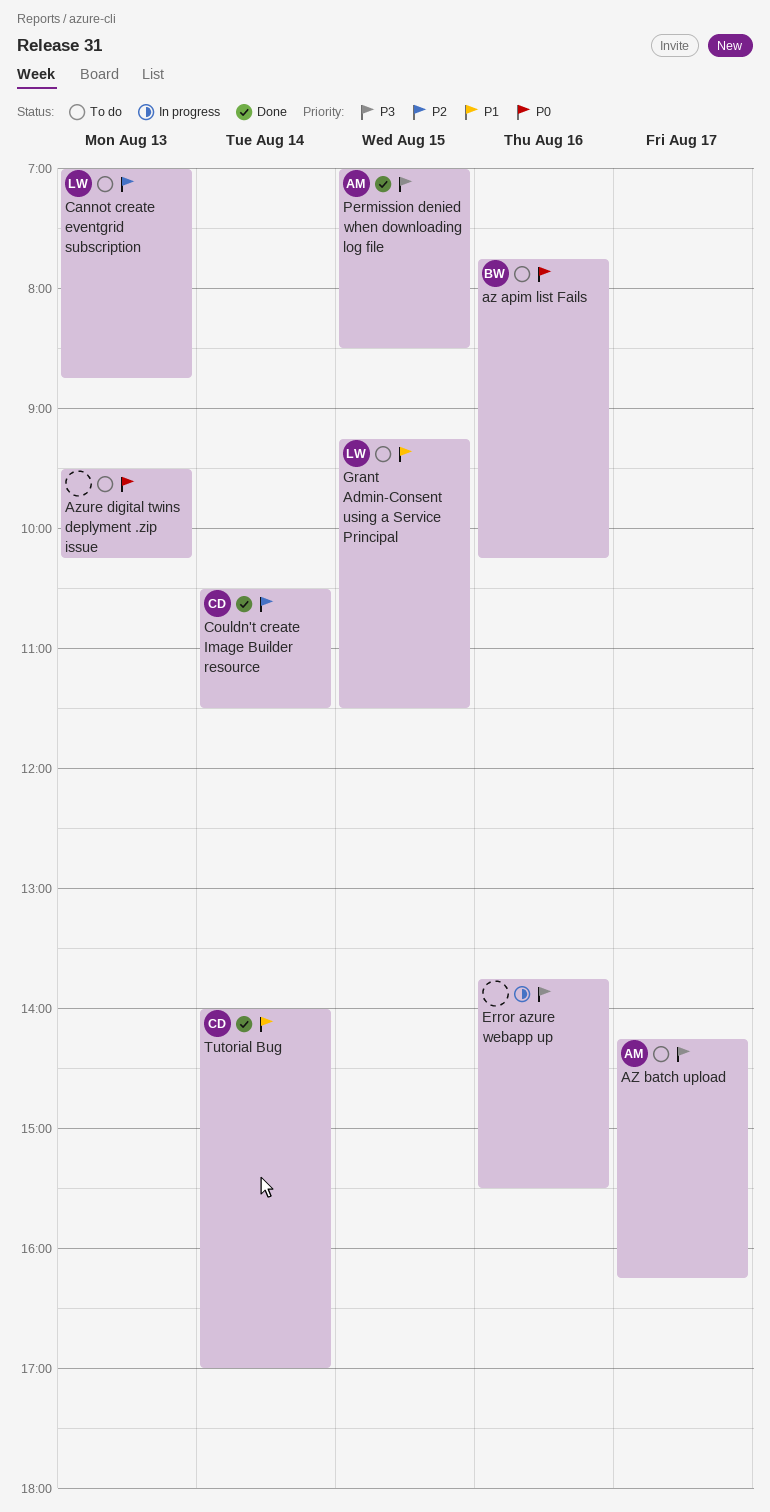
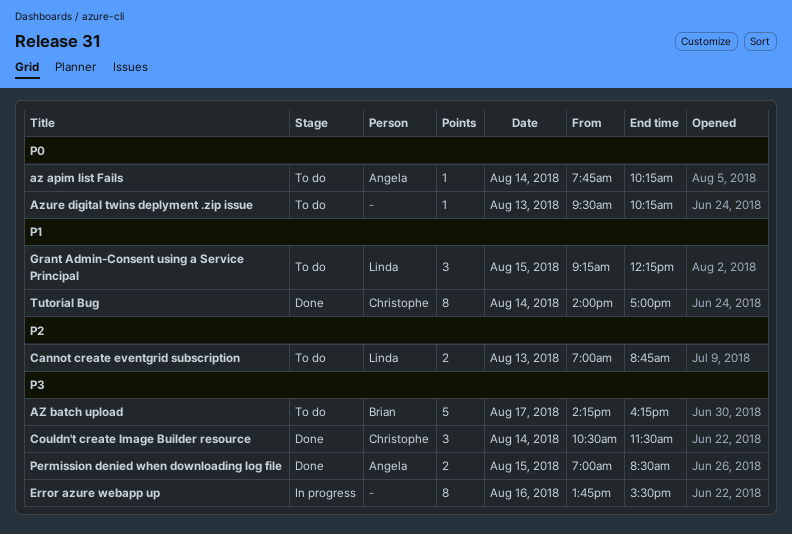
az apim list Fails, owner: Brian -> Angela
az apim list Fails, day: Aug 16 -> Aug 14
AZ batch upload, owner: Angela -> Brian
Couldn't create Image Builder resource, priority: P2 -> P3
Grant Admin-Consent using a Service Principal, ends: 11:30 -> 12:15

